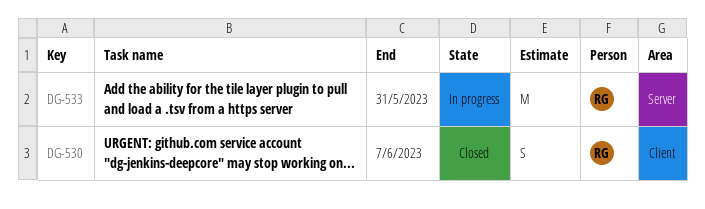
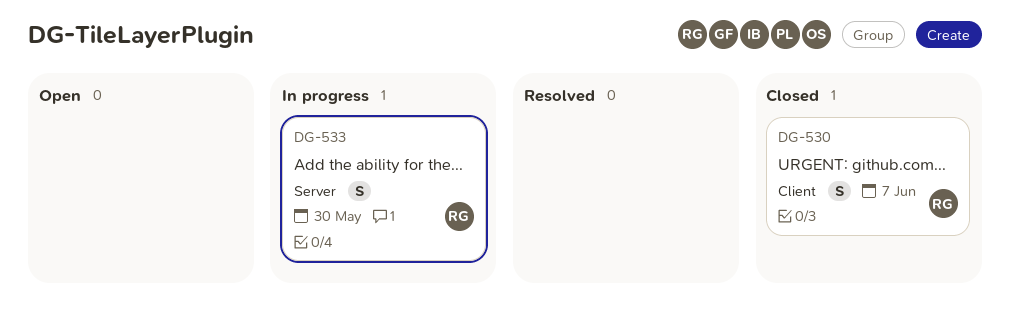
DG-533, estimate: M -> S
DG-533, due: May 31 -> May 30

